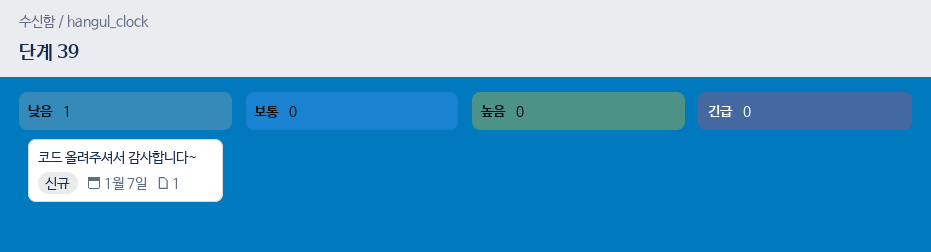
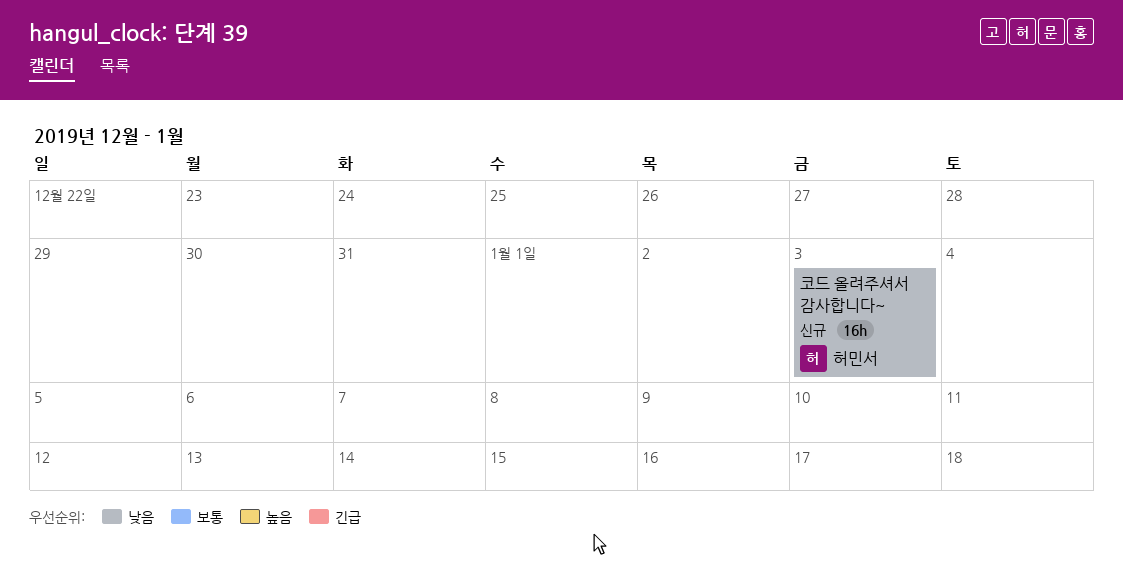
코드 올려주셔서 감사합니다~, due: Jan 7 -> Jan 3

